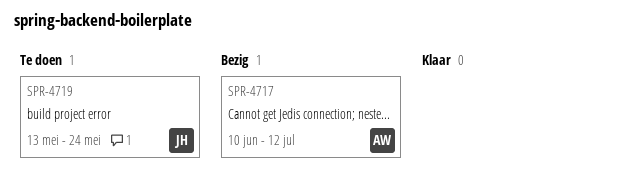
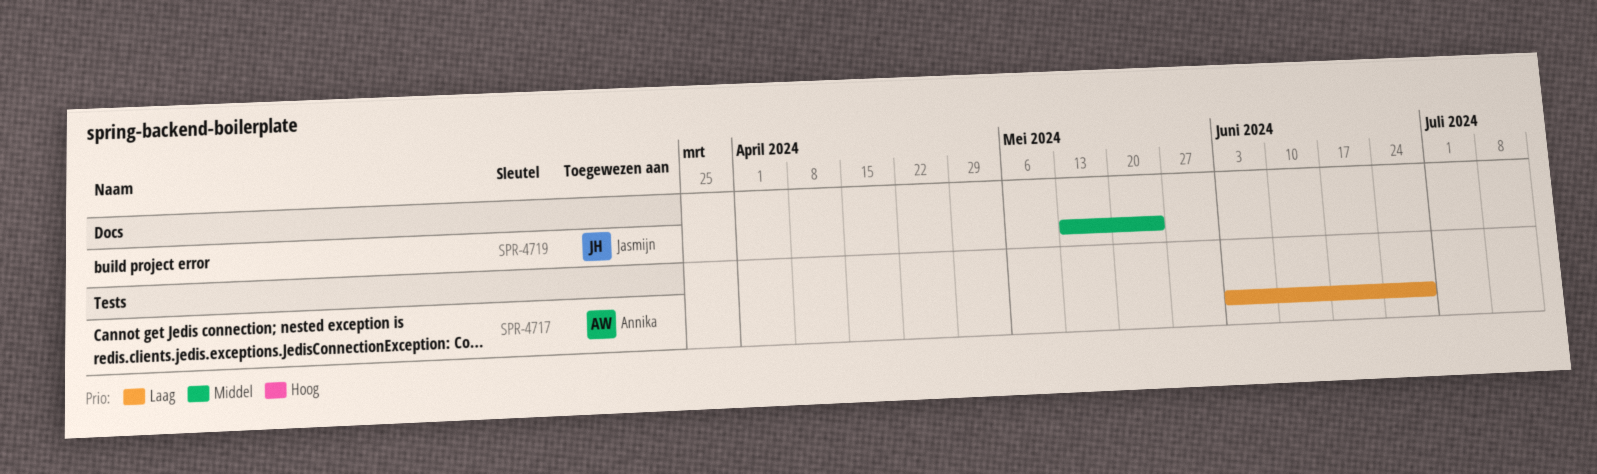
SPR-4717, start: Jun 10 -> Jun 3
SPR-4717, due: Jul 12 -> Jun 28

